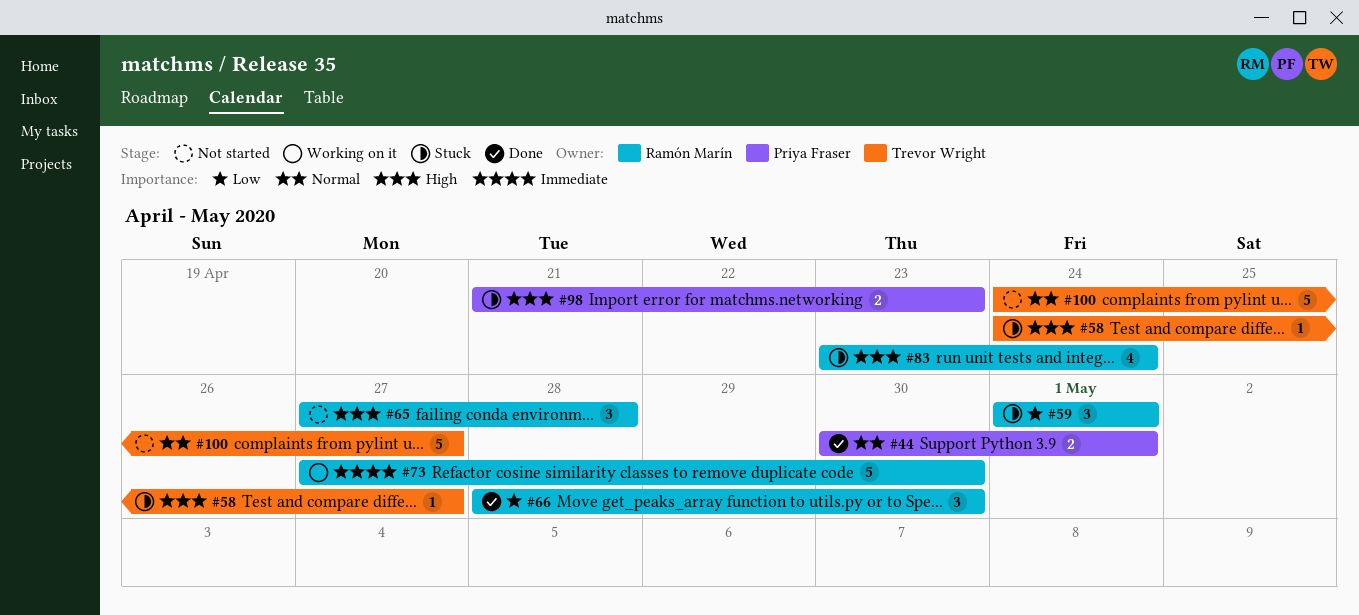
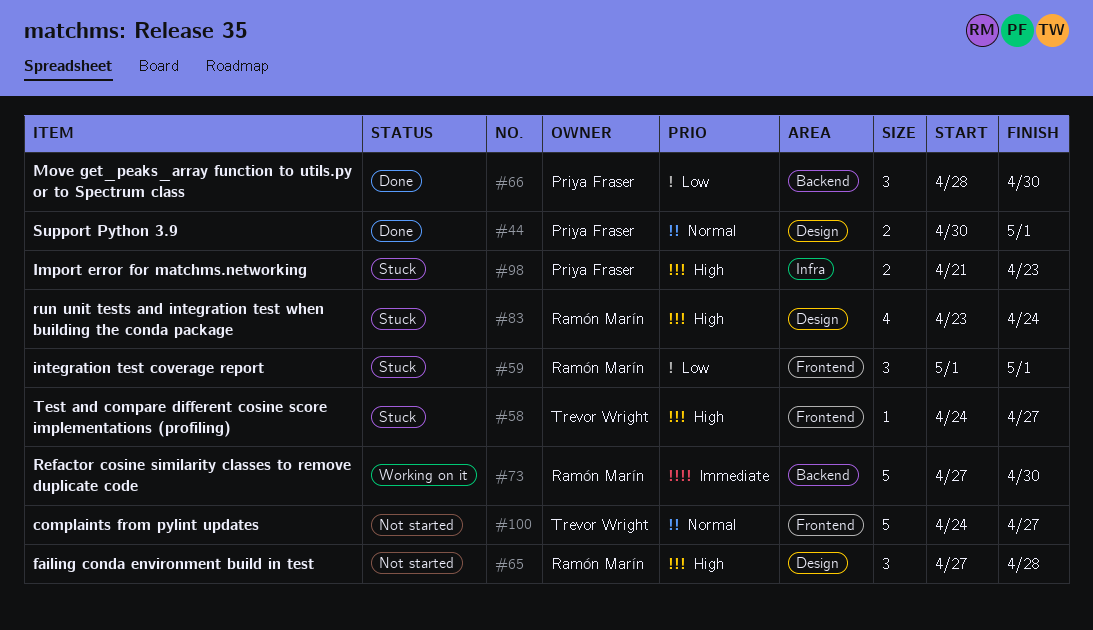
#66, owner: Ramón Marín -> Priya Fraser

